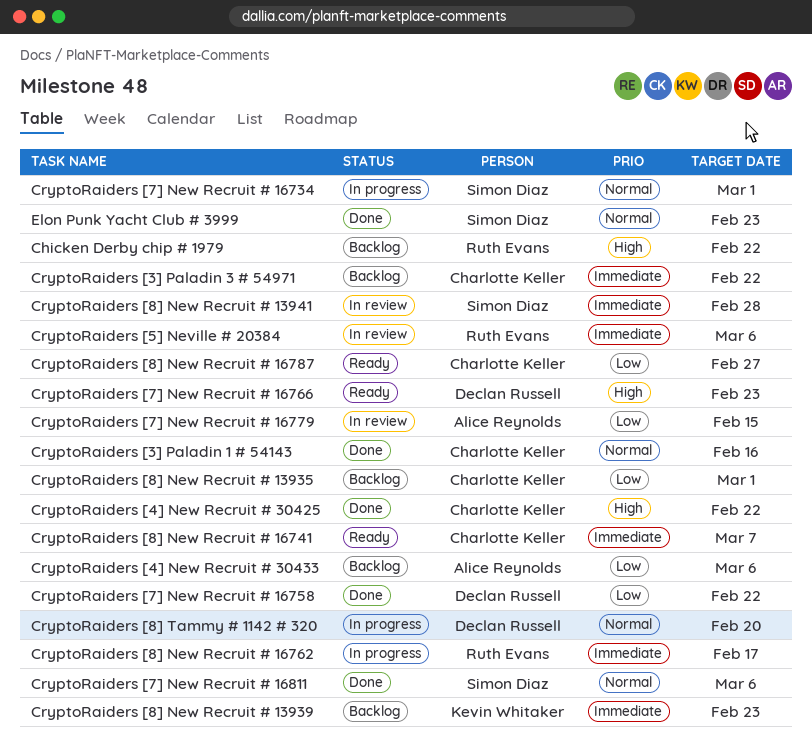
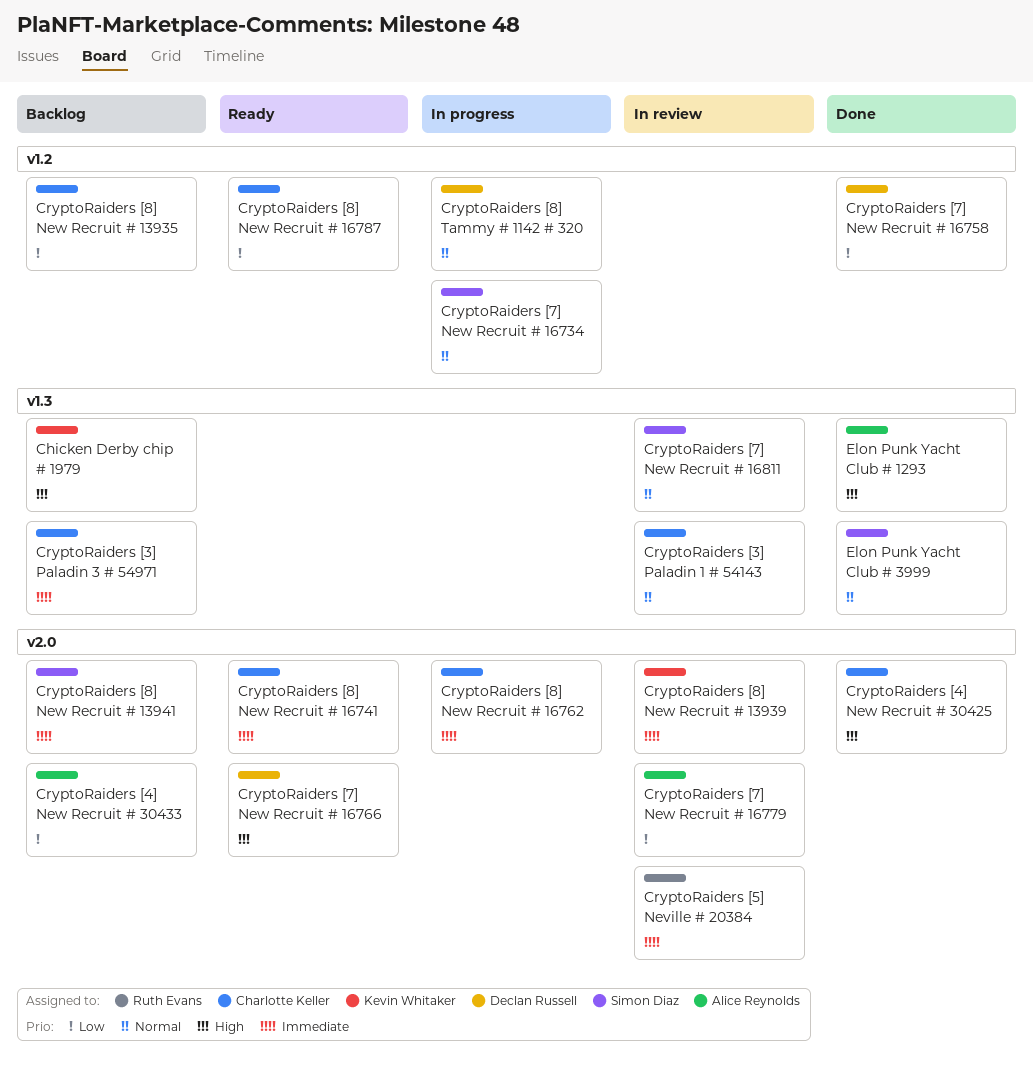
Chicken Derby chip # 1979, owner: Ruth Evans -> Kevin Whitaker
CryptoRaiders [3] Paladin 1 # 54143, status: Done -> In review
CryptoRaiders [7] New Recruit # 16811, status: Done -> In review
CryptoRaiders [8] New Recruit # 13939, status: Backlog -> In review
CryptoRaiders [8] New Recruit # 13941, status: In review -> Backlog
CryptoRaiders [8] New Recruit # 16762, owner: Ruth Evans -> Charlotte Keller
Elon Punk Yacht Club # 1293: none -> present

